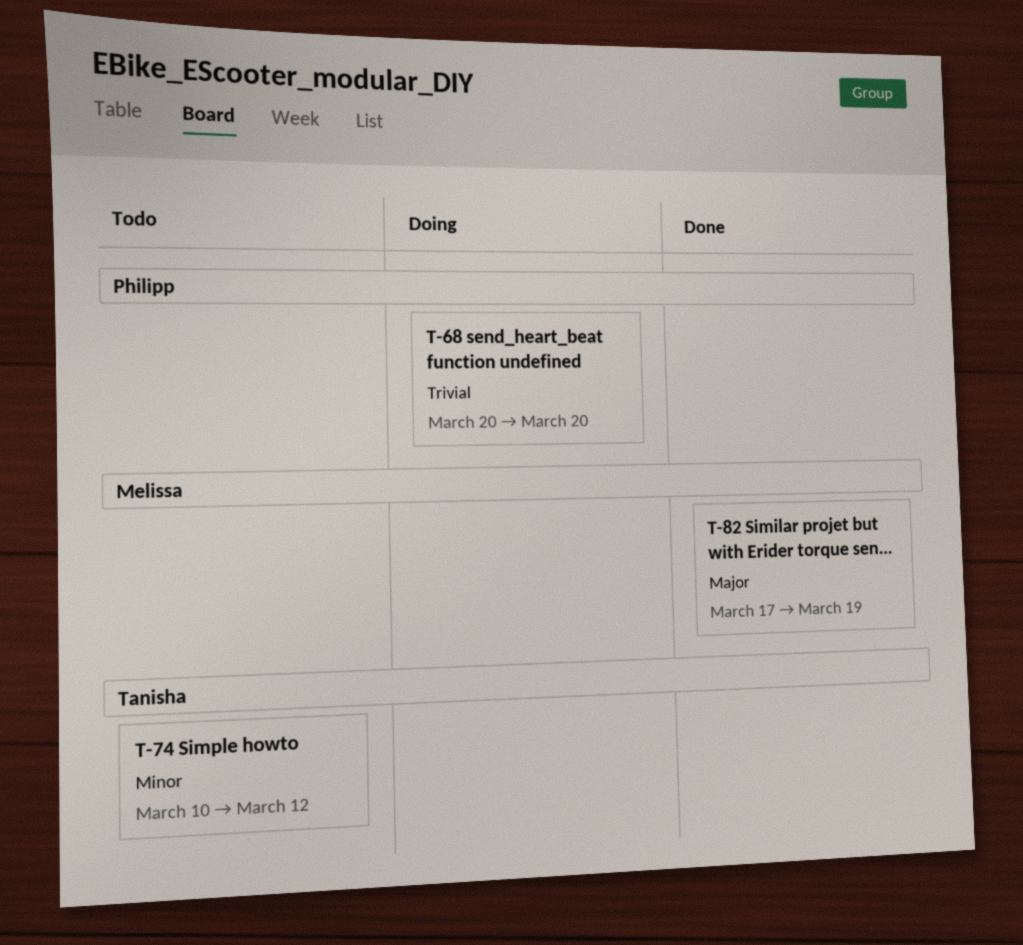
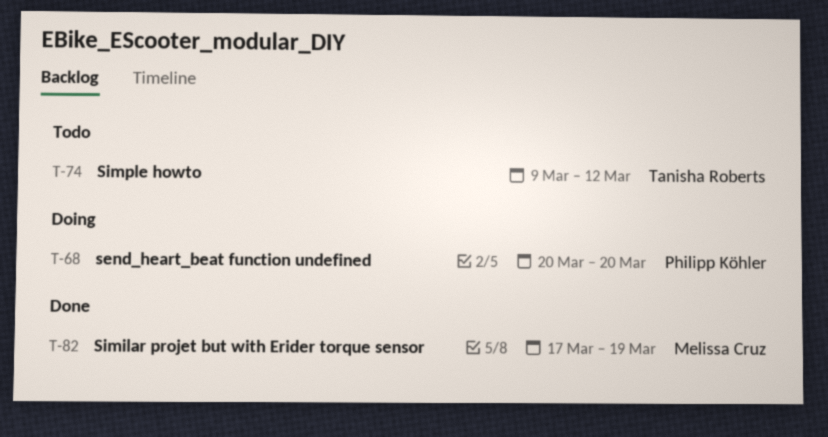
T-74, start: Mar 10 -> Mar 9

